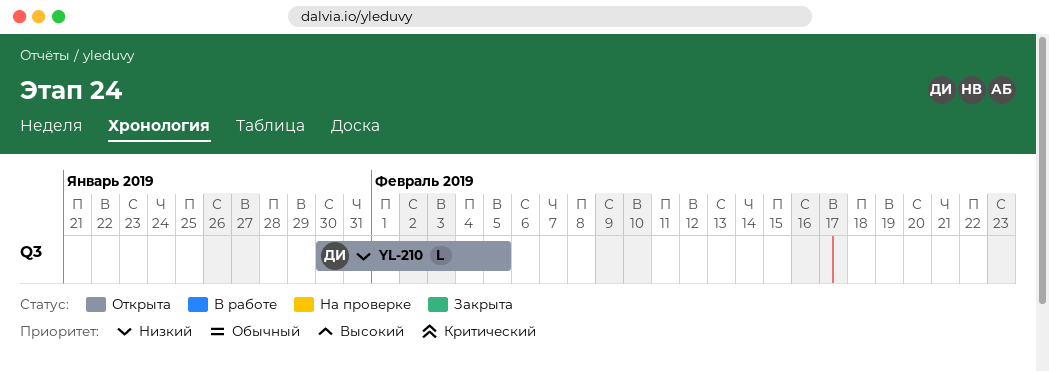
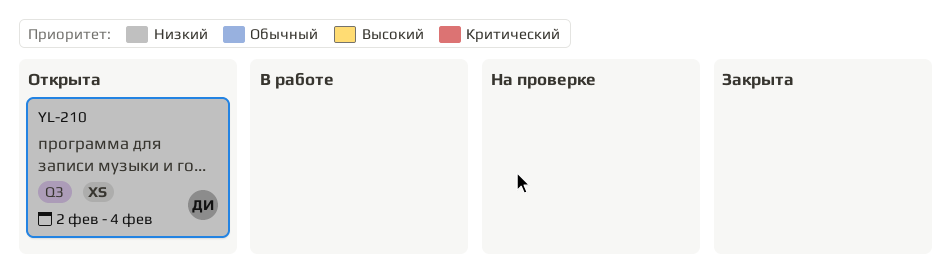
YL-210, estimate: L -> XS
YL-210, start: Jan 30 -> Feb 2
YL-210, due: Feb 5 -> Feb 4

